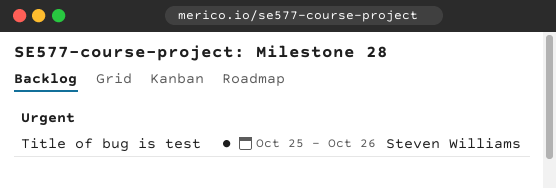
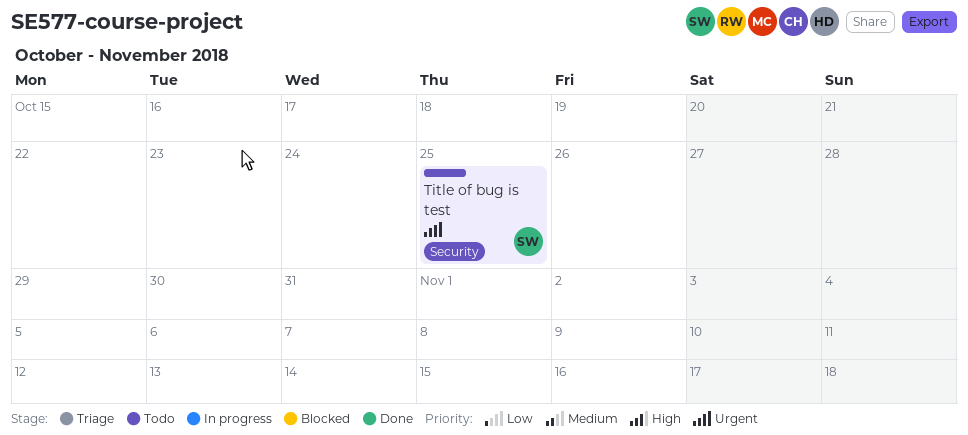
Title of bug is test, due: Oct 26 -> Oct 25

